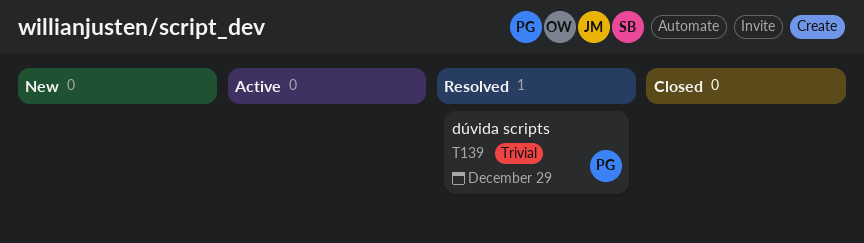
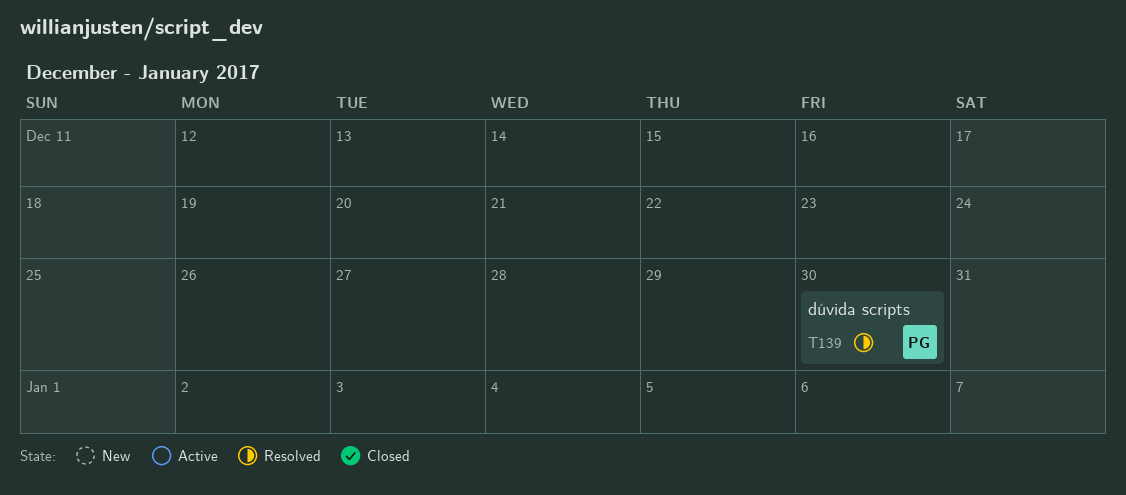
T139, due: Dec 29 -> Dec 30

